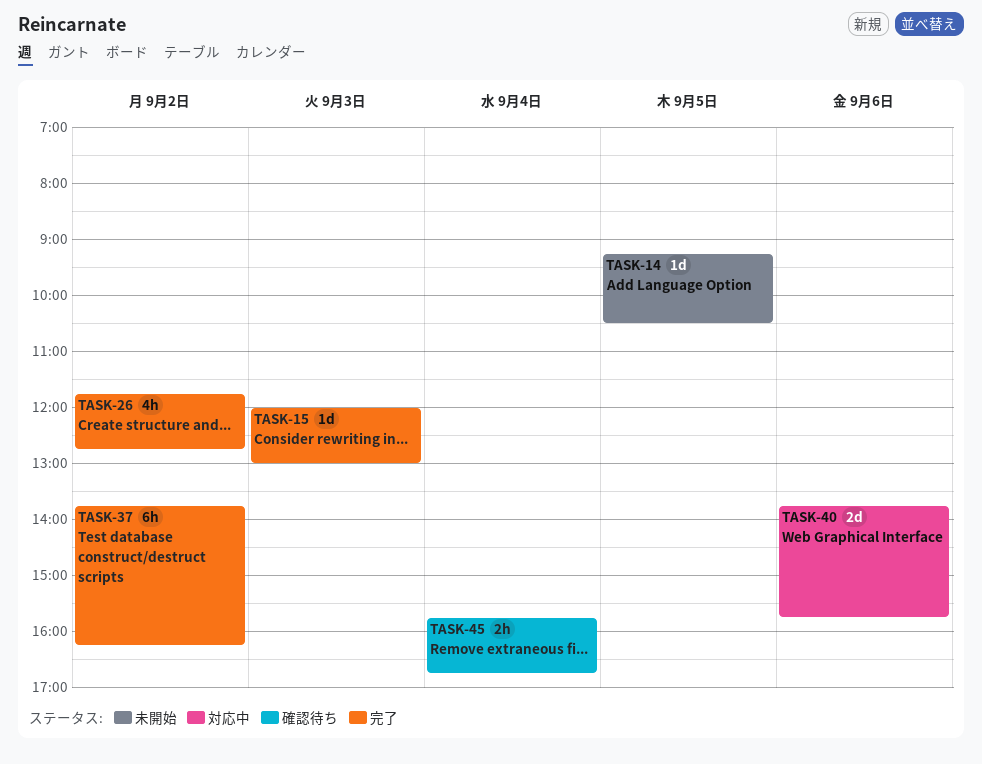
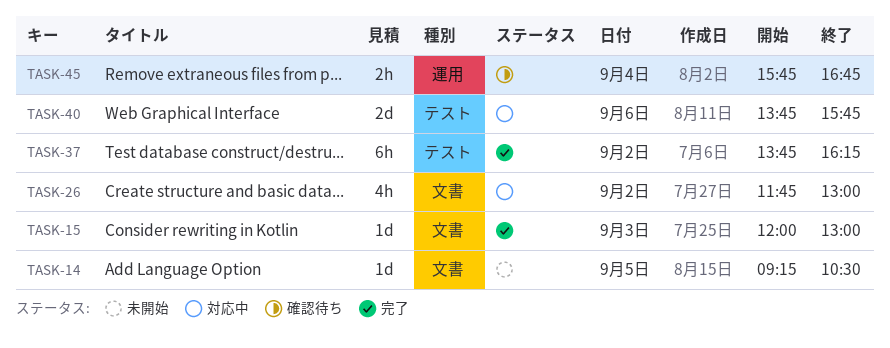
TASK-26, status: 完了 -> 対応中
TASK-26, ends: 12:45 -> 13:00

